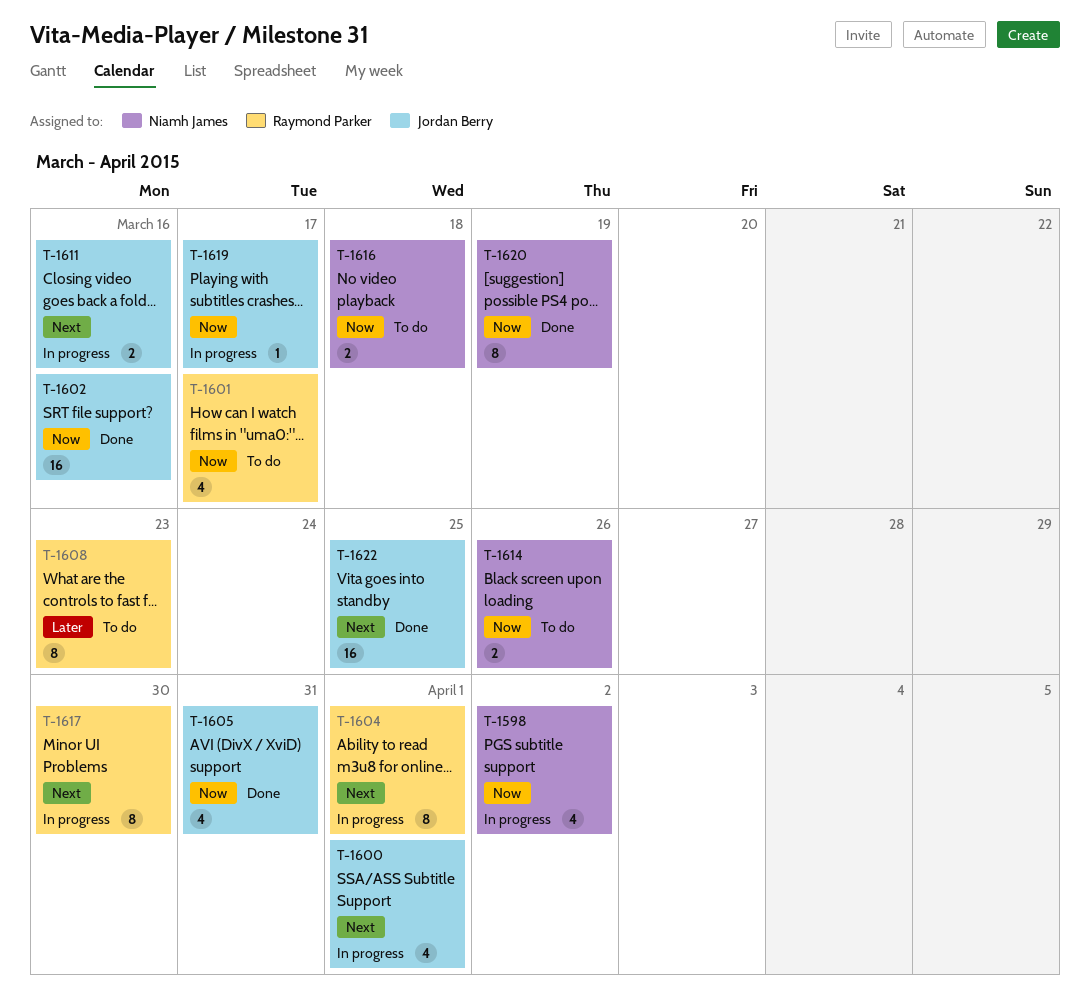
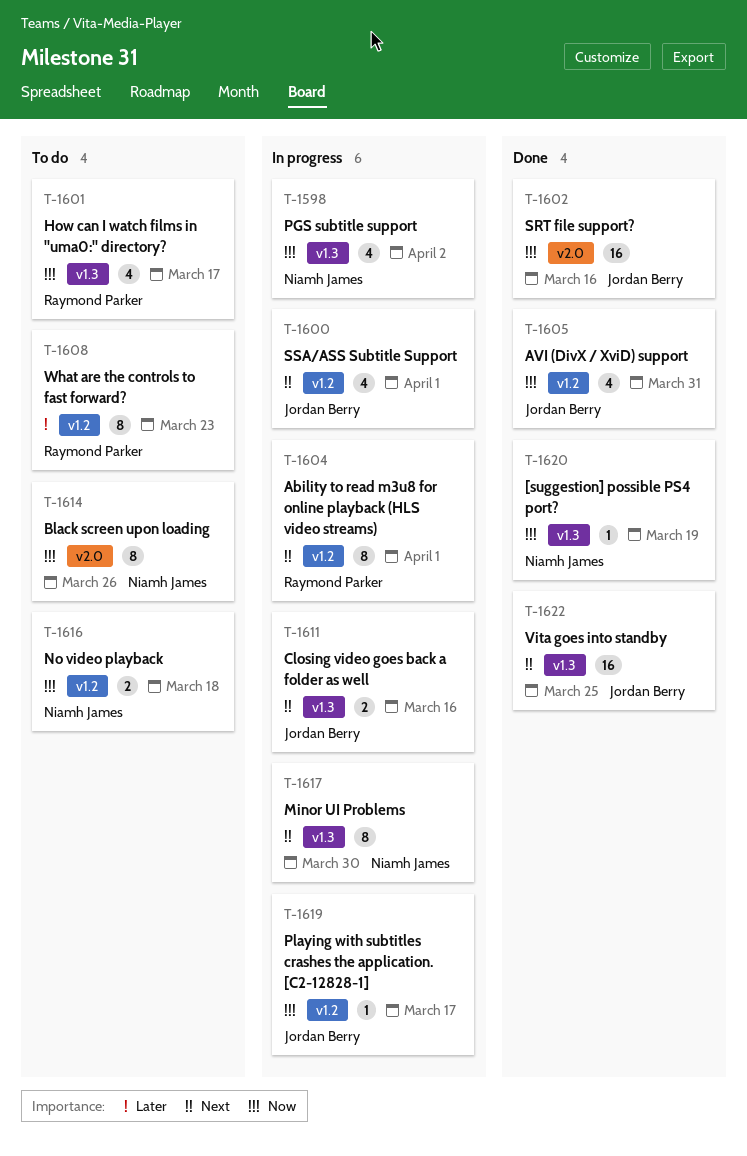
T-1614, estimate: 2 -> 8
T-1617, owner: Raymond Parker -> Niamh James
T-1620, estimate: 8 -> 1

